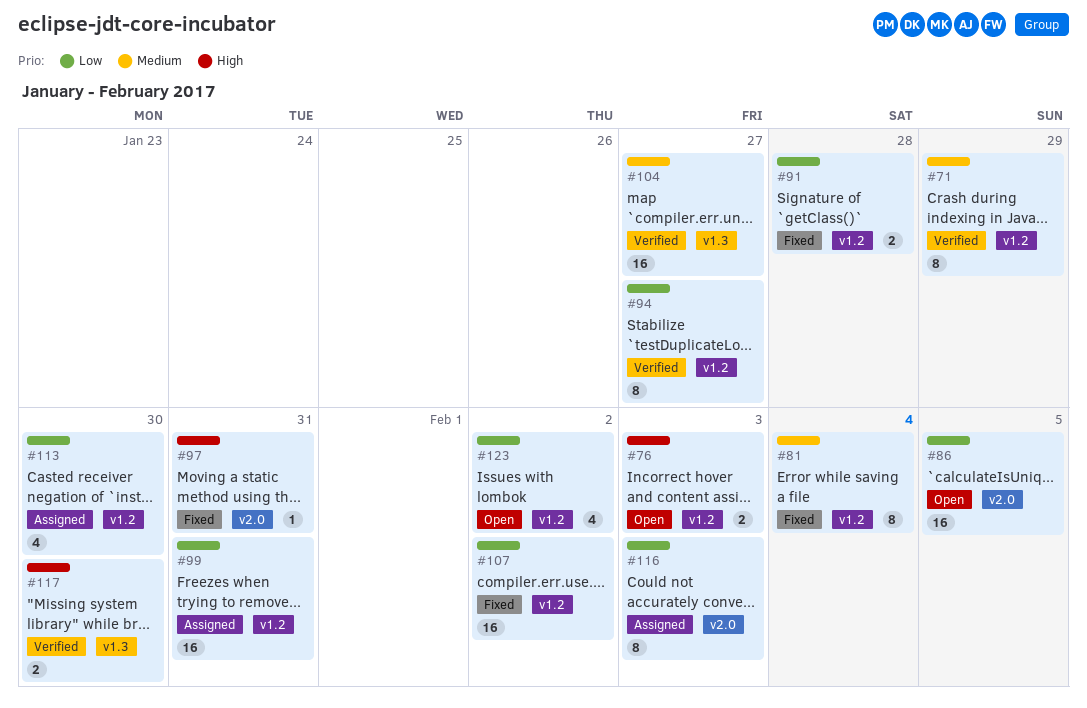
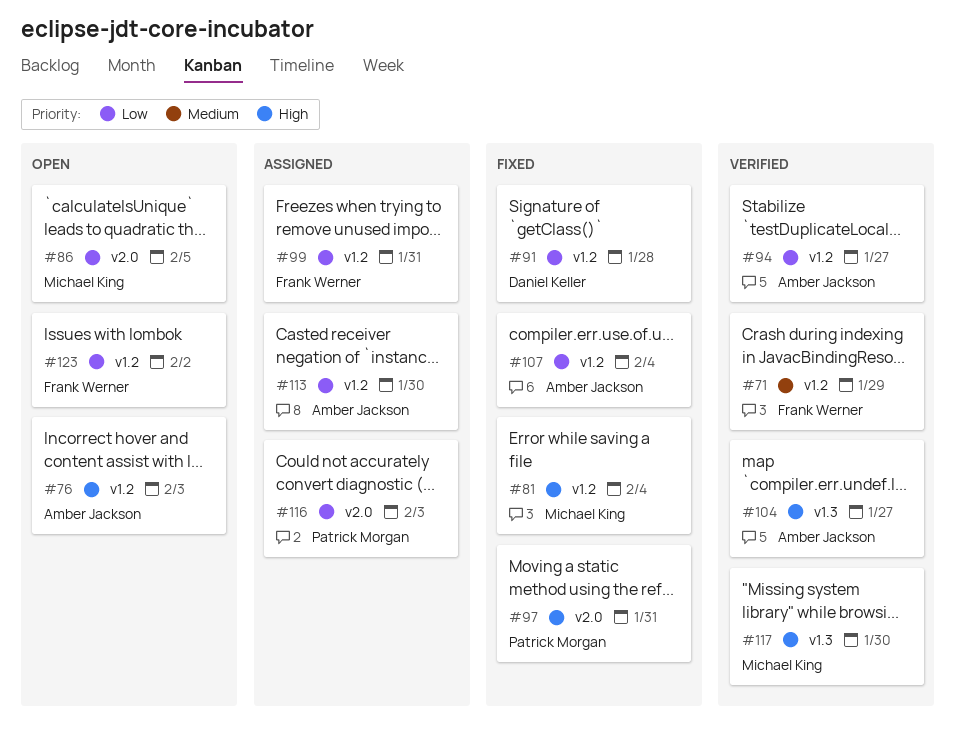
#81, priority: Medium -> High
#104, priority: Medium -> High
#107, due: Feb 2 -> Feb 4

